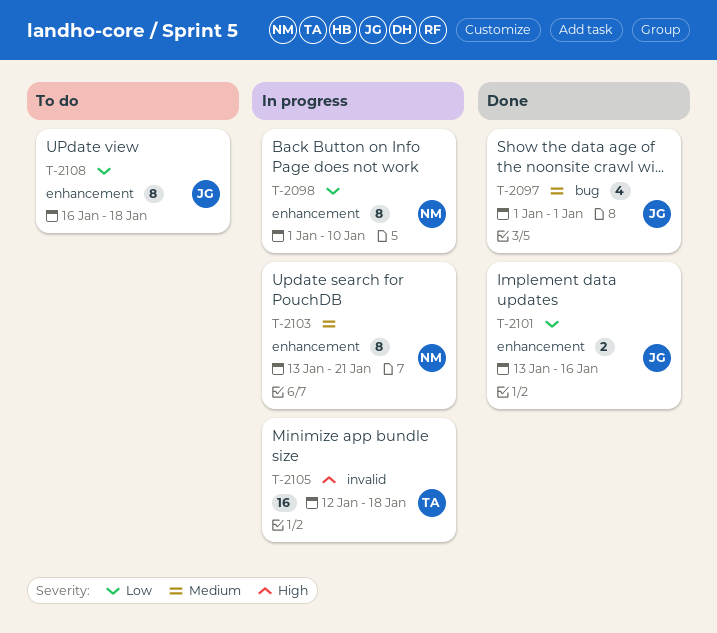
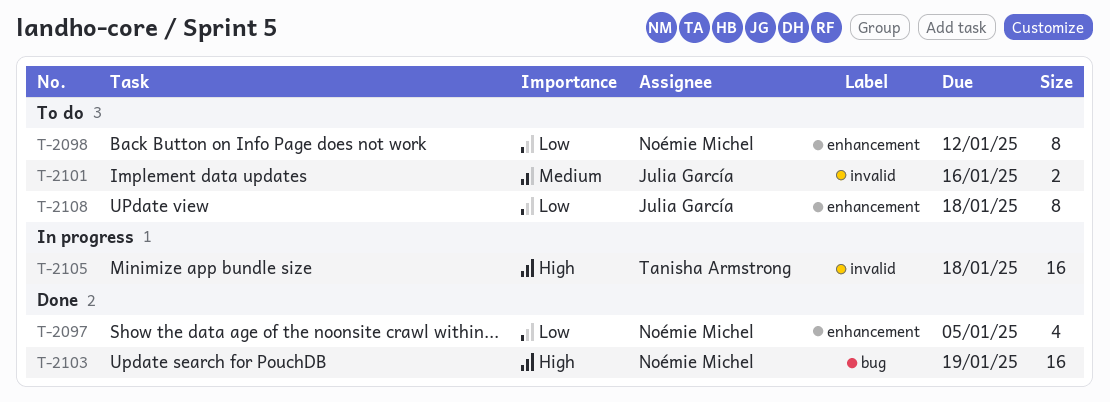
T-2097, owner: Julia García -> Noémie Michel
T-2097, priority: Medium -> Low
T-2097, label: bug -> enhancement
T-2097, due: Jan 1 -> Jan 5
T-2098, status: In progress -> To do
T-2098, due: Jan 10 -> Jan 12
T-2101, status: Done -> To do
T-2101, priority: Low -> Medium
T-2101, label: enhancement -> invalid
T-2103, status: In progress -> Done
T-2103, priority: Medium -> High
T-2103, label: enhancement -> bug
T-2103, estimate: 8 -> 16
T-2103, due: Jan 21 -> Jan 19

